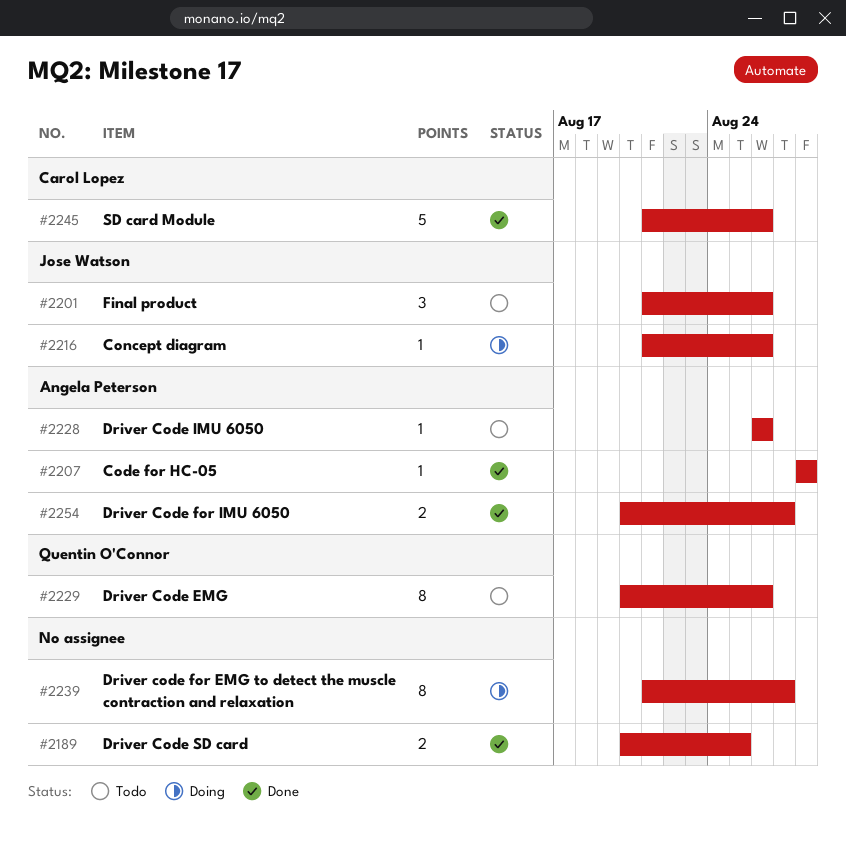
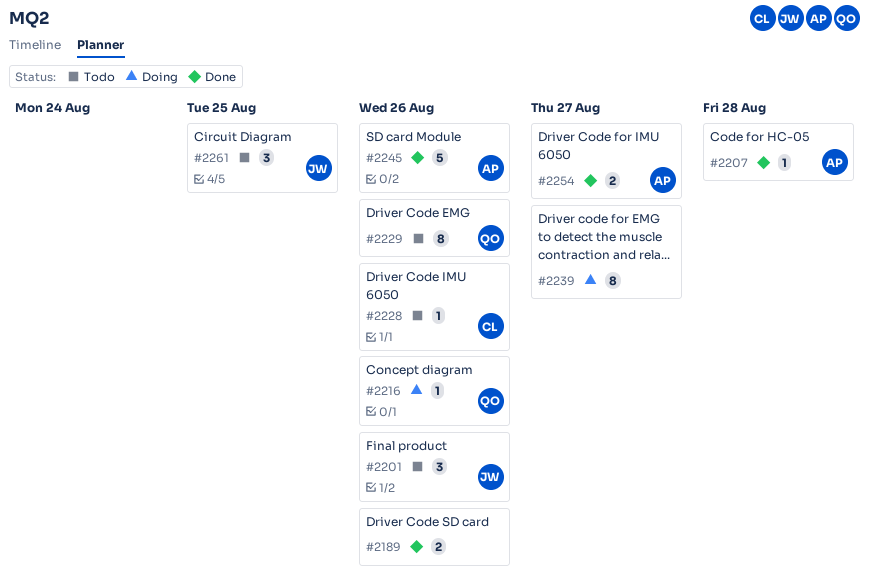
#2189, due: Aug 25 -> Aug 26
#2216, owner: Jose Watson -> Quentin O'Connor
#2228, owner: Angela Peterson -> Carol Lopez
#2245, owner: Carol Lopez -> Angela Peterson
#2261: none -> present

